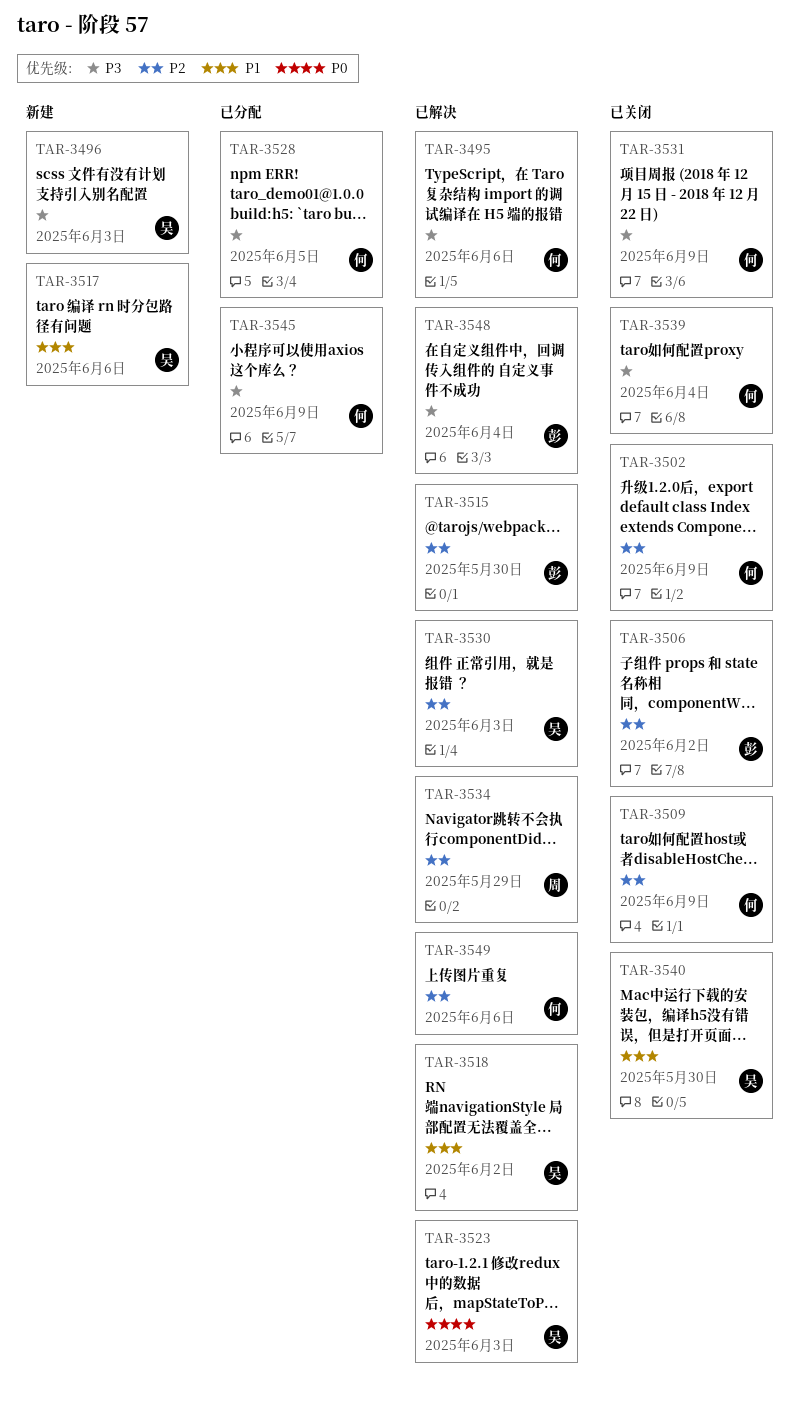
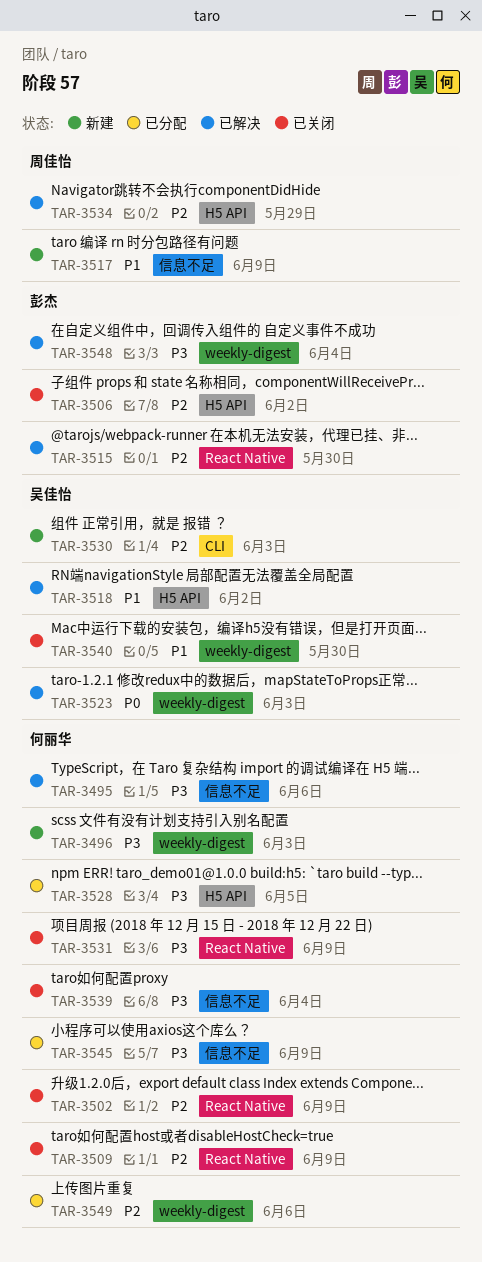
TAR-3496, owner: 吴佳怡 -> 何丽华
TAR-3517, owner: 吴佳怡 -> 周佳怡
TAR-3517, due: Jun 6 -> Jun 9
TAR-3530, status: 已解决 -> 新建
TAR-3549, status: 已解决 -> 已分配

